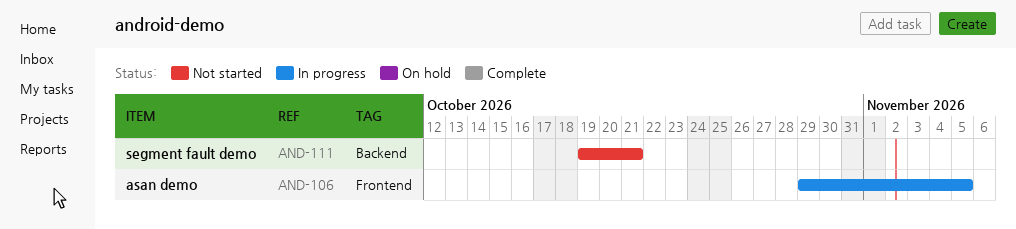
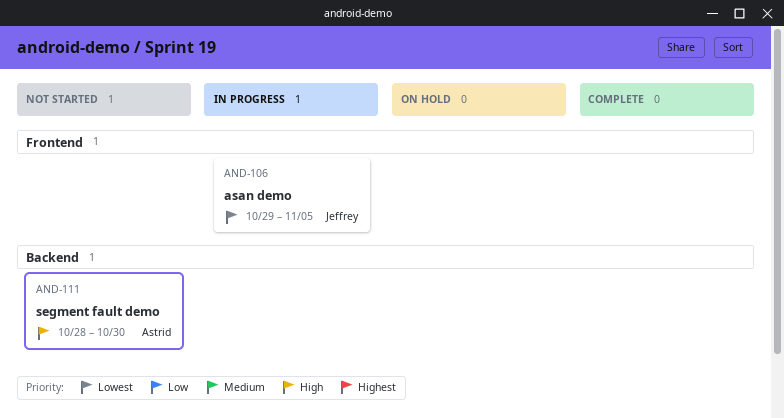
AND-111, start: Oct 19 -> Oct 28
AND-111, due: Oct 21 -> Oct 30

